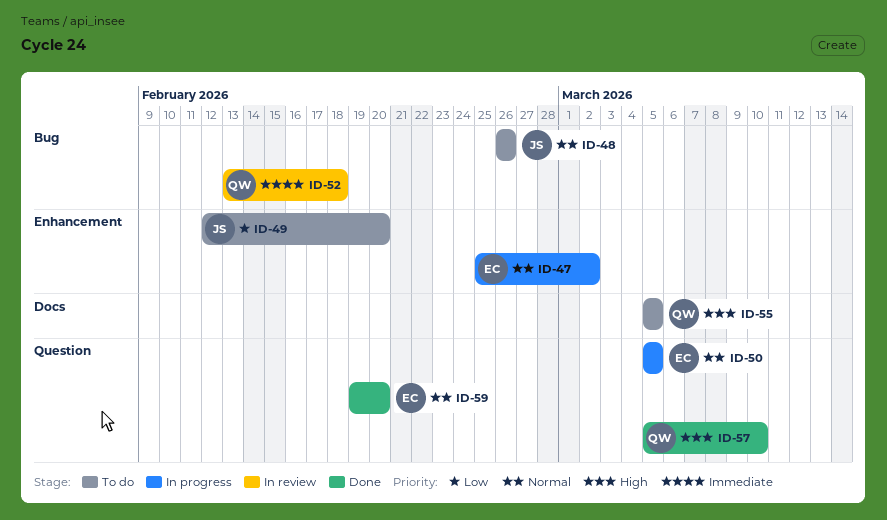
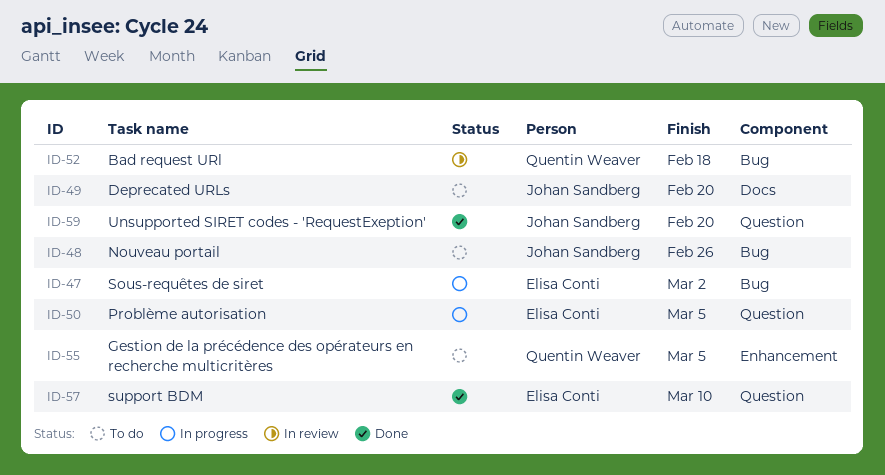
ID-47, label: Enhancement -> Bug
ID-49, label: Enhancement -> Docs
ID-55, label: Docs -> Enhancement
ID-57, owner: Quentin Weaver -> Elisa Conti
ID-59, owner: Elisa Conti -> Johan Sandberg

